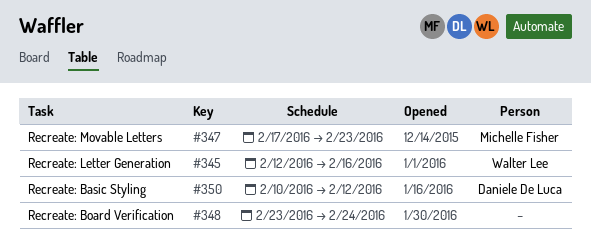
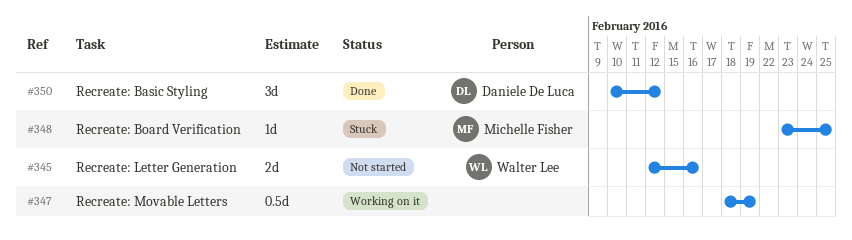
#347, owner: Michelle Fisher -> none
#347, start: Feb 17 -> Feb 18
#347, due: Feb 23 -> Feb 19
#348, owner: none -> Michelle Fisher
#348, due: Feb 24 -> Feb 25

